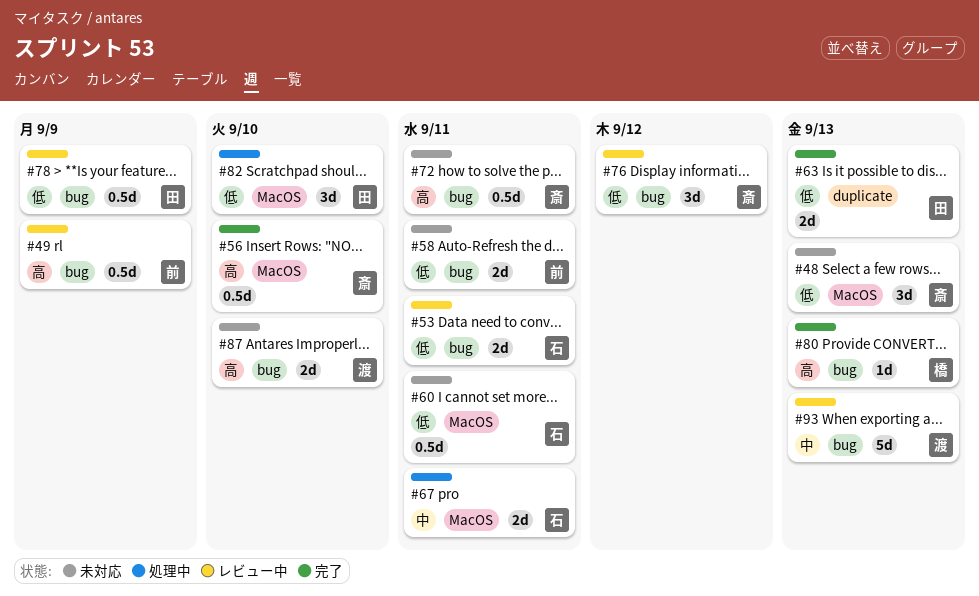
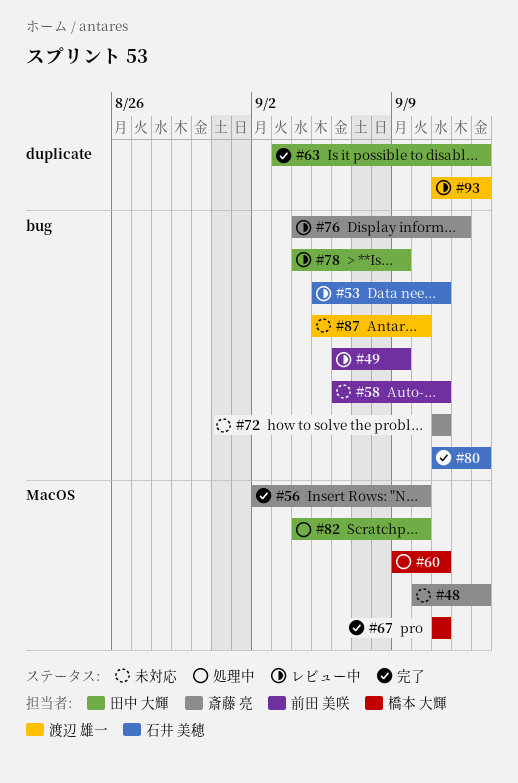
#60, status: 未対応 -> 処理中
#60, owner: 石井 美穂 -> 橋本 大輝
#67, status: 処理中 -> 完了
#67, owner: 石井 美穂 -> 橋本 大輝
#80, owner: 橋本 大輝 -> 石井 美穂
#93, label: bug -> duplicate

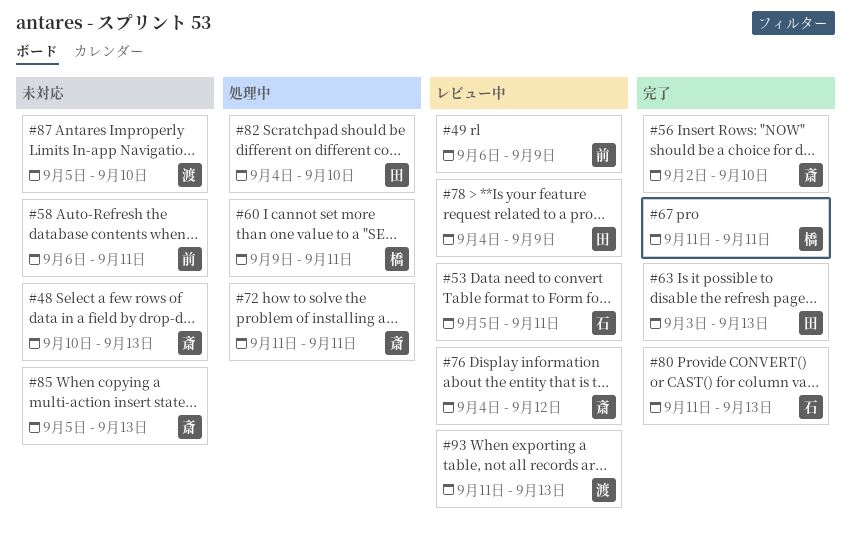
#72, status: 未対応 -> 処理中
#85: none -> present

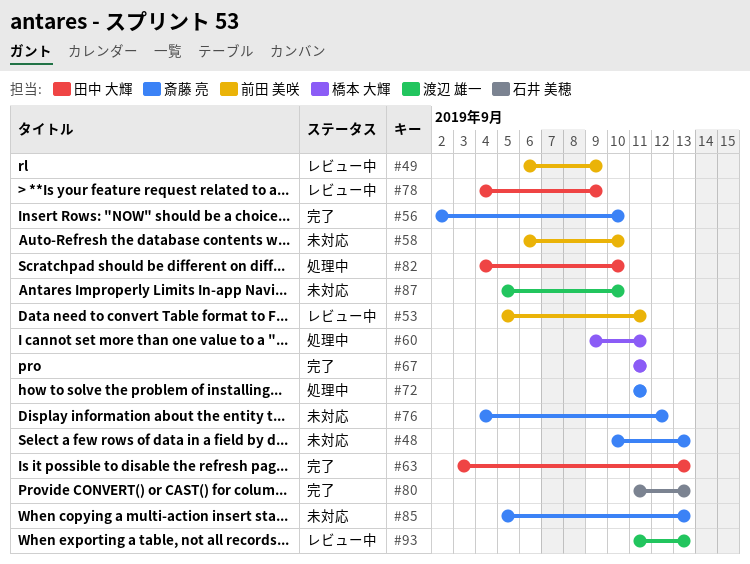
#53, owner: 石井 美穂 -> 前田 美咲
#58, due: Sep 11 -> Sep 10
#76, status: レビュー中 -> 未対応

